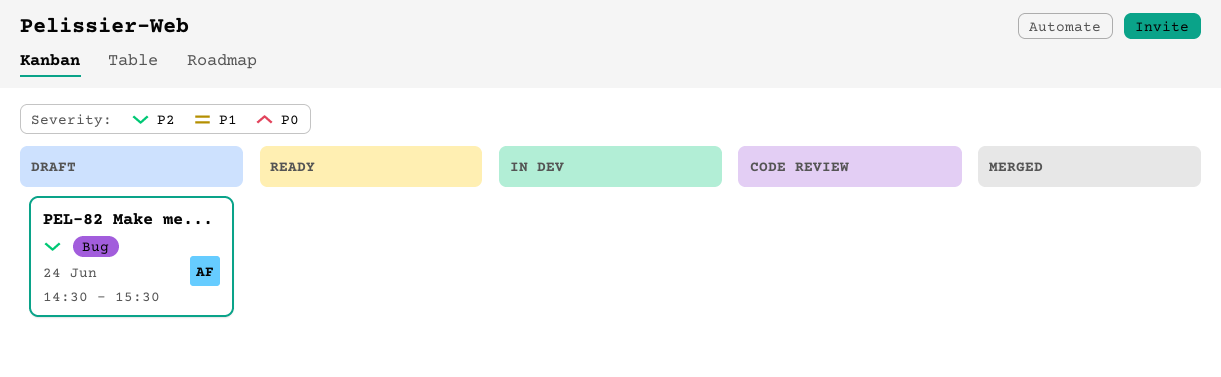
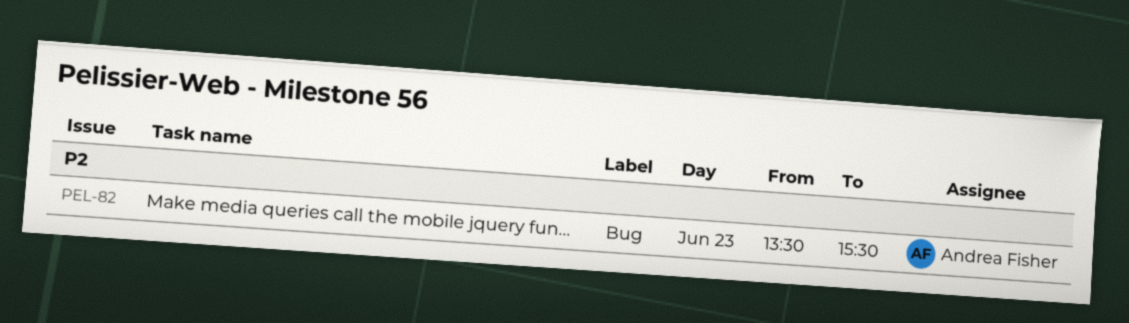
PEL-82, day: Jun 24 -> Jun 23
PEL-82, begins: 14:30 -> 13:30

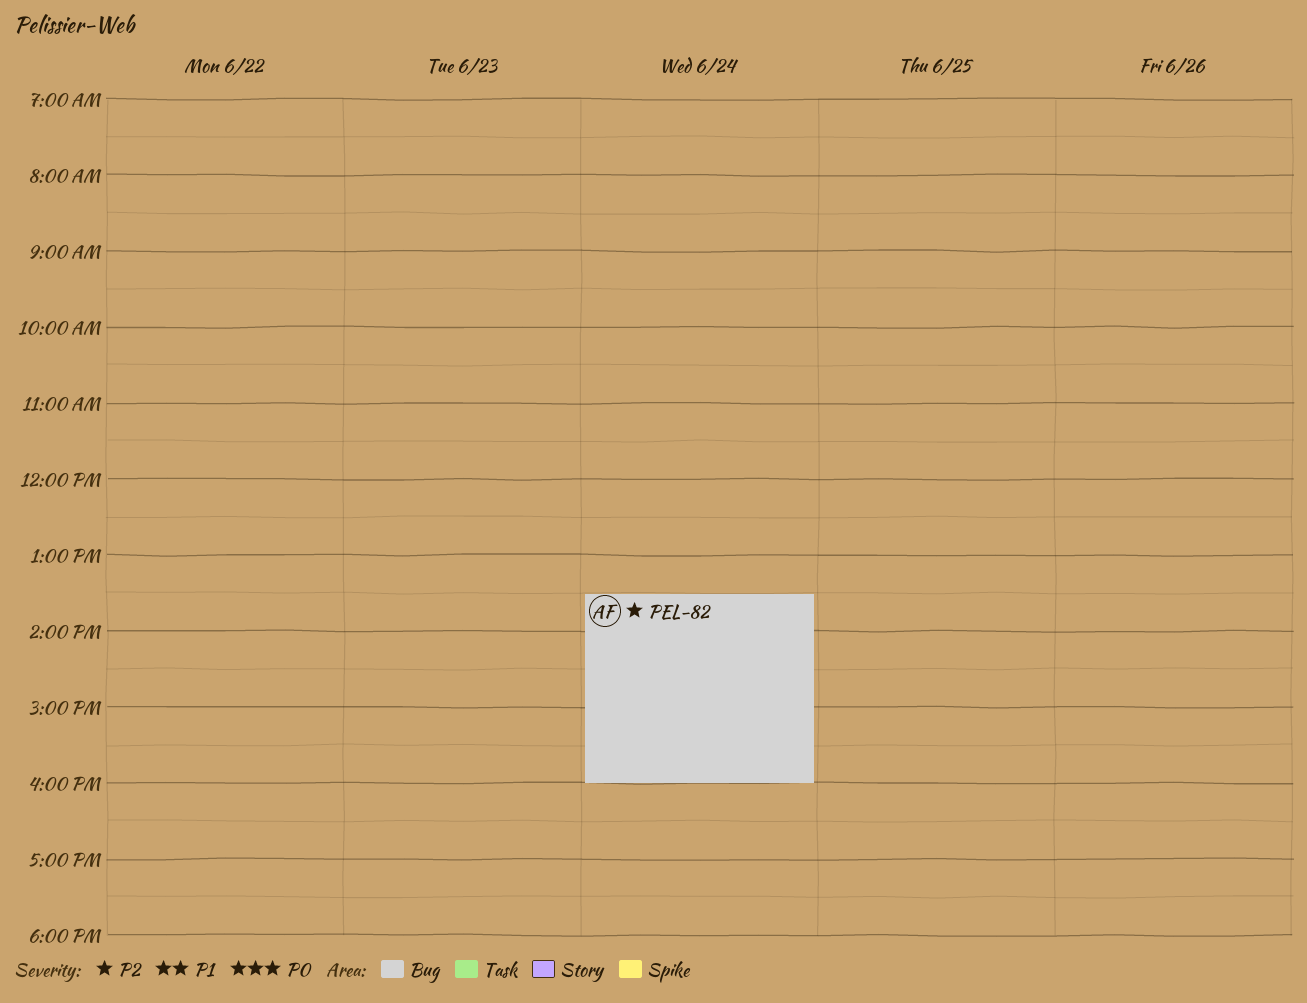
PEL-82, day: Jun 23 -> Jun 24
PEL-82, ends: 15:30 -> 16:00

